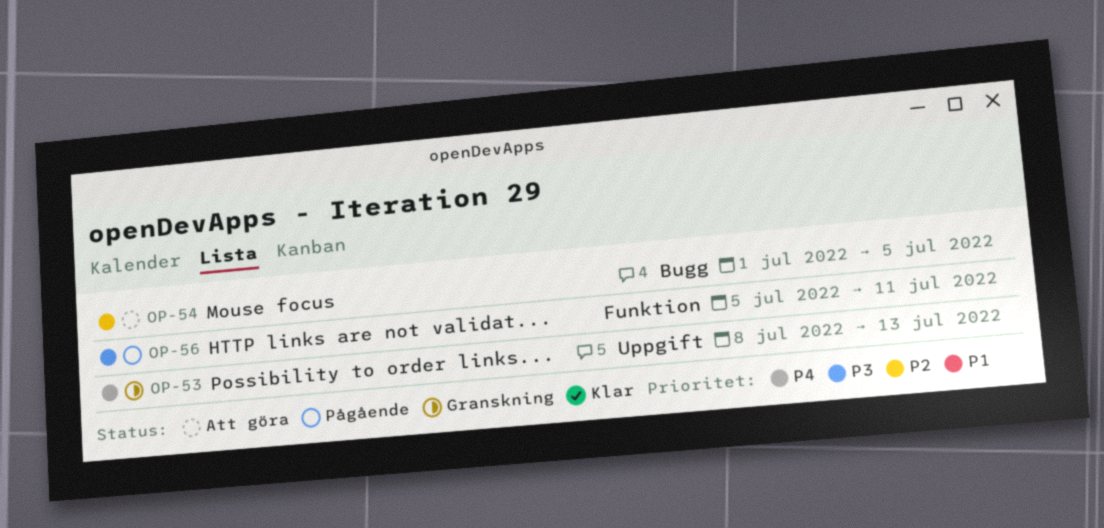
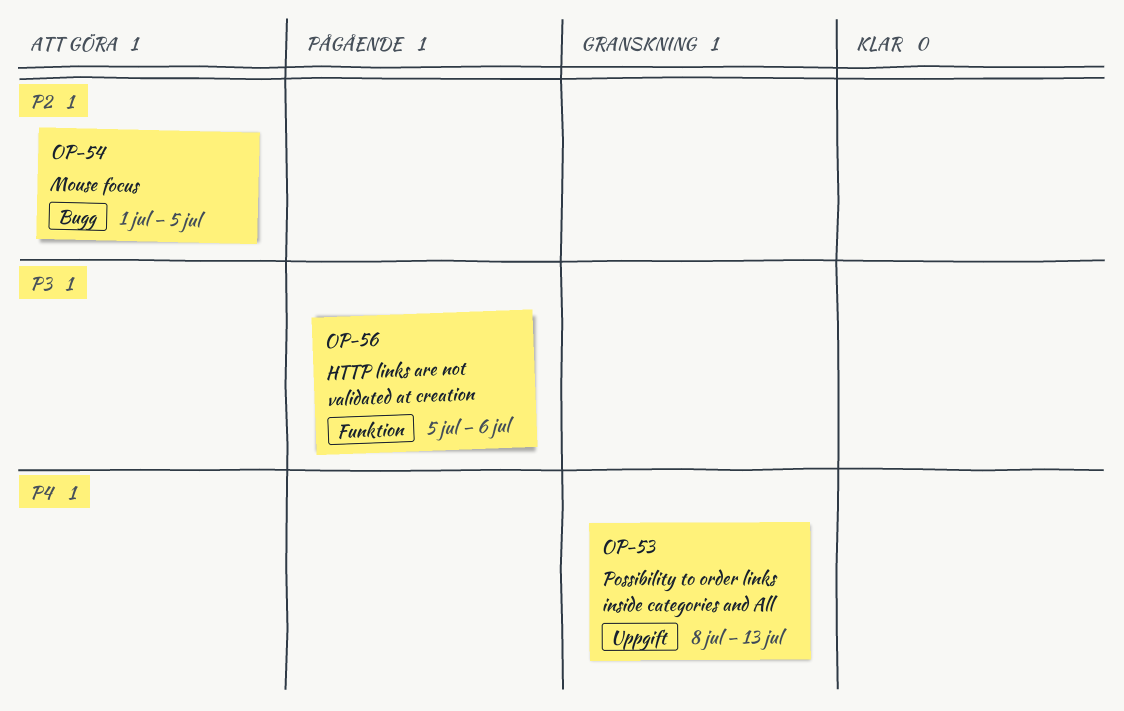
OP-56, due: Jul 11 -> Jul 6

